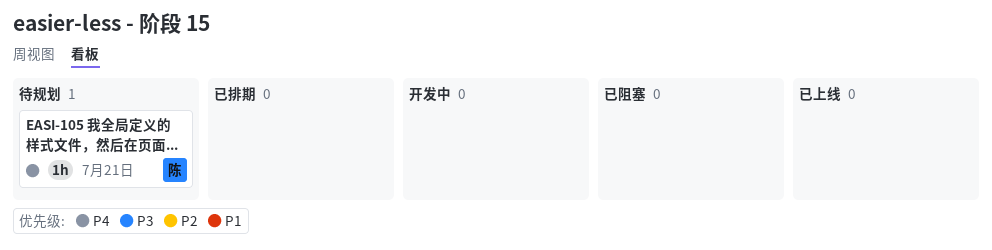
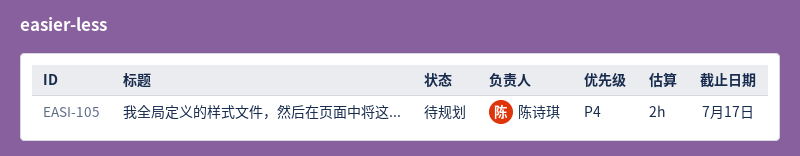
EASI-105, estimate: 1h -> 2h
EASI-105, due: Jul 21 -> Jul 17

